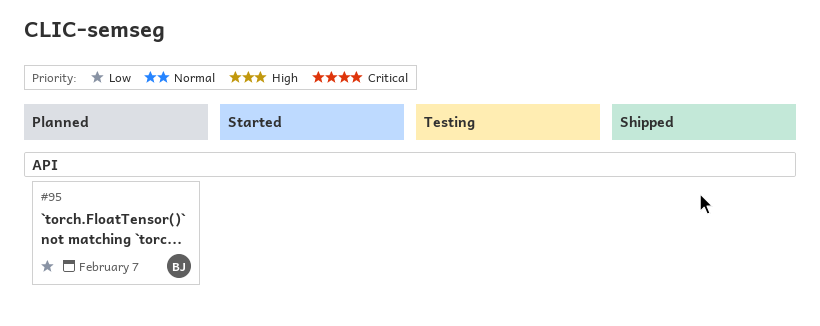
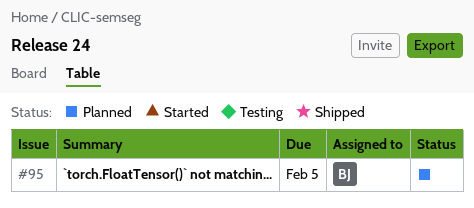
#95, due: Feb 7 -> Feb 5

